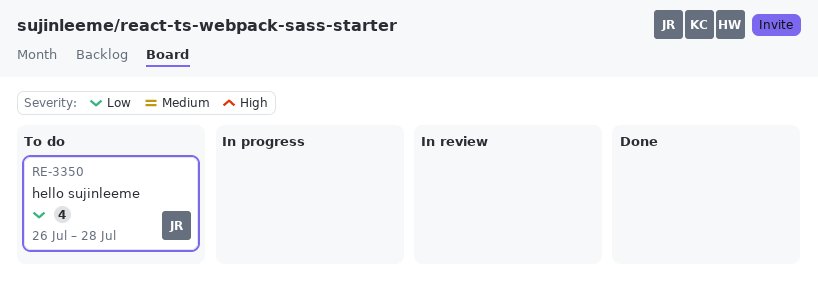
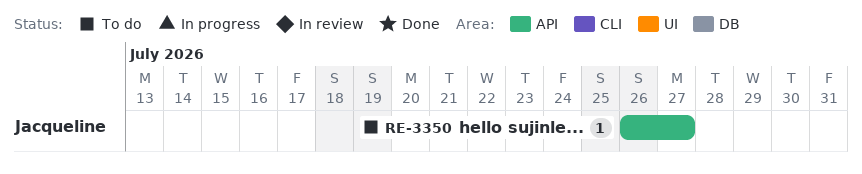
RE-3350, estimate: 4 -> 1
RE-3350, due: Jul 28 -> Jul 27

